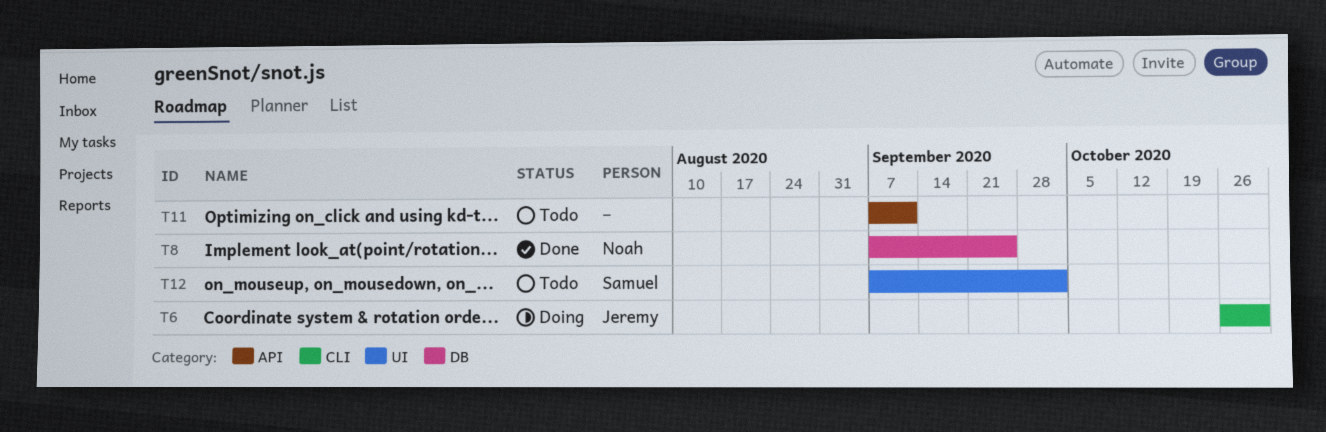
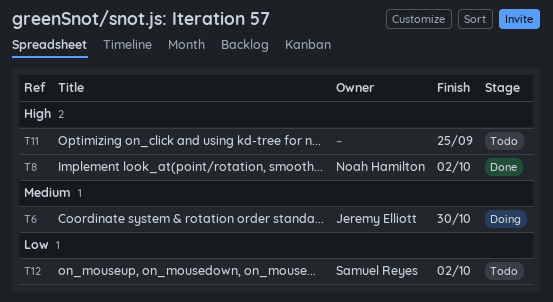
T8, due: Sep 25 -> Oct 2
T11, due: Sep 11 -> Sep 25

